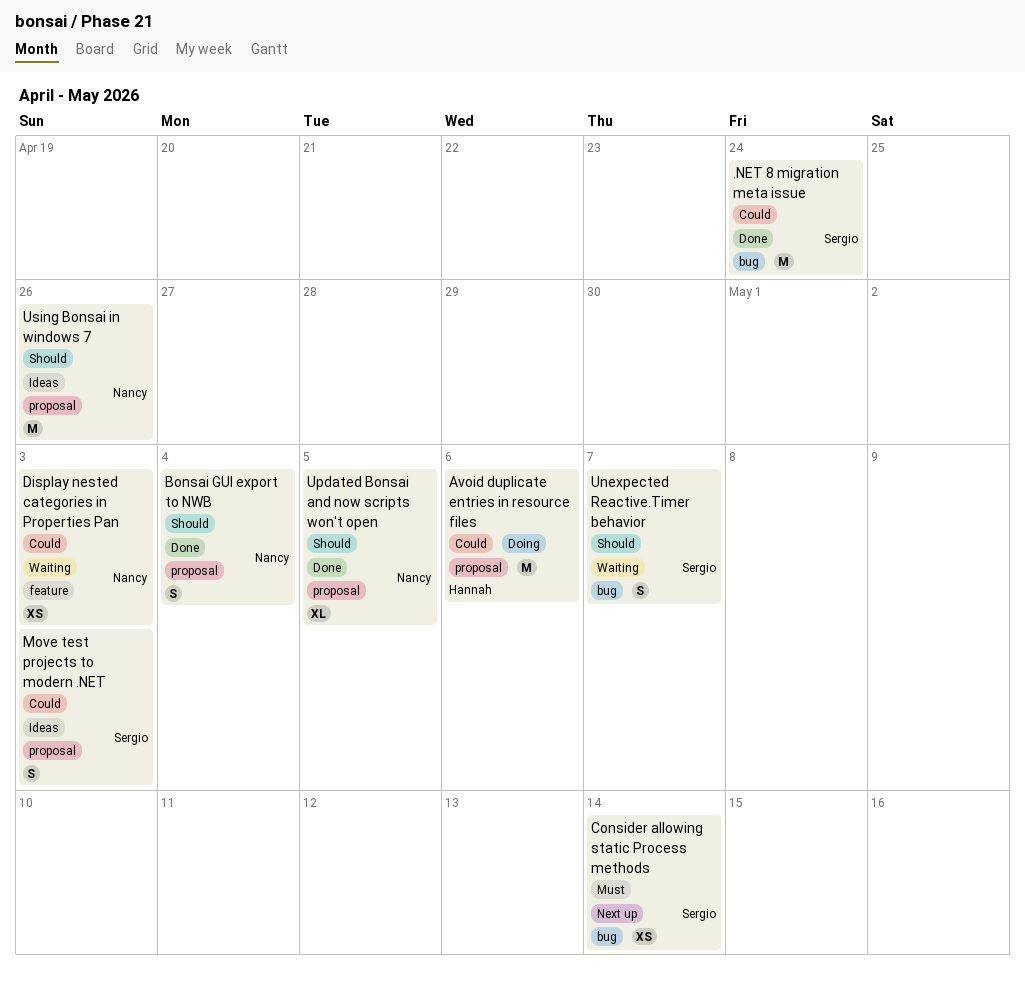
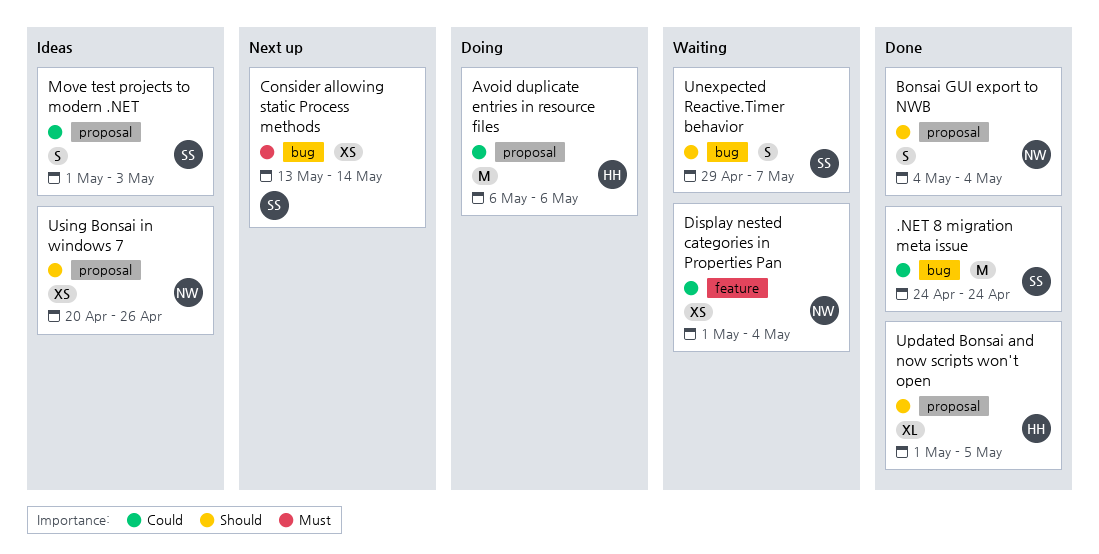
Display nested categories in Properties Pan, due: May 3 -> May 4
Updated Bonsai and now scripts won't open, owner: Nancy -> Hannah
Using Bonsai in windows 7, estimate: M -> XS

